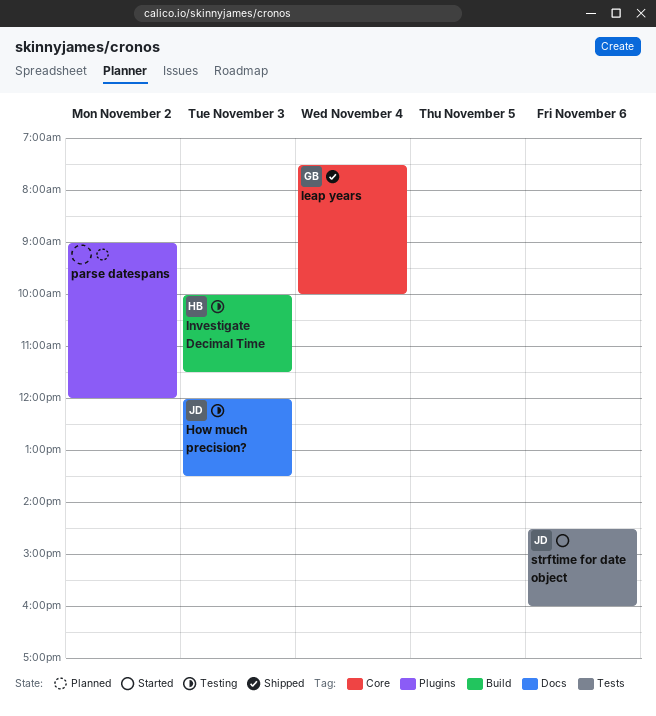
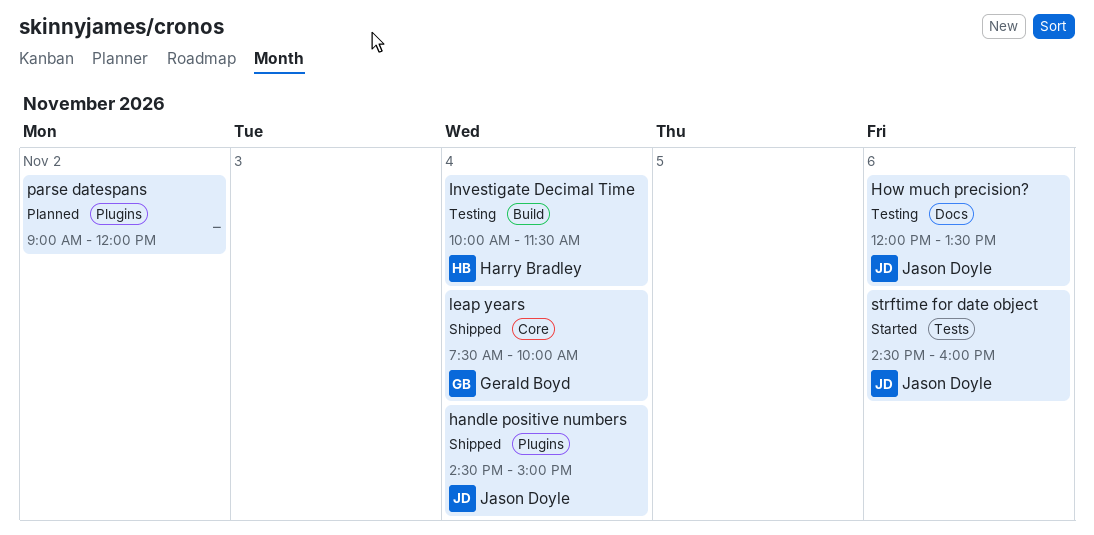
handle positive numbers: none -> present
How much precision?, day: Nov 3 -> Nov 6
Investigate Decimal Time, day: Nov 3 -> Nov 4

